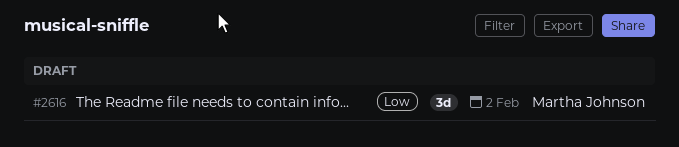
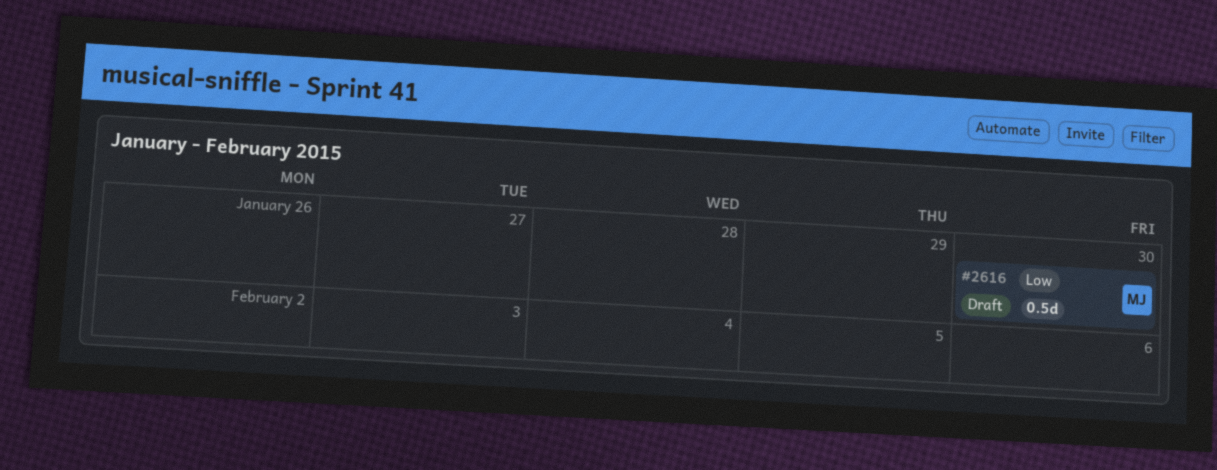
#2616, estimate: 3d -> 0.5d
#2616, due: Feb 2 -> Jan 30

